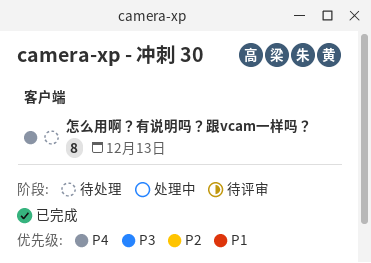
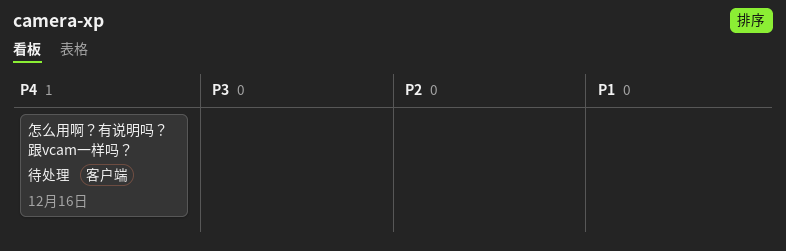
怎么用啊？有说明吗？跟vcam一样吗？, due: Dec 13 -> Dec 16

